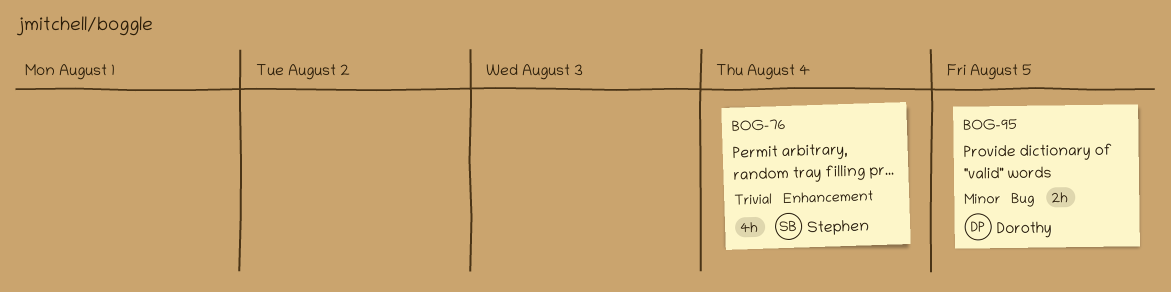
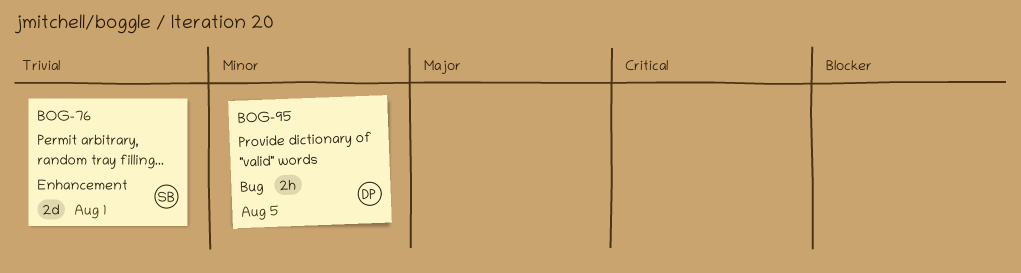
BOG-76, estimate: 4h -> 2d
BOG-76, due: Aug 4 -> Aug 1

